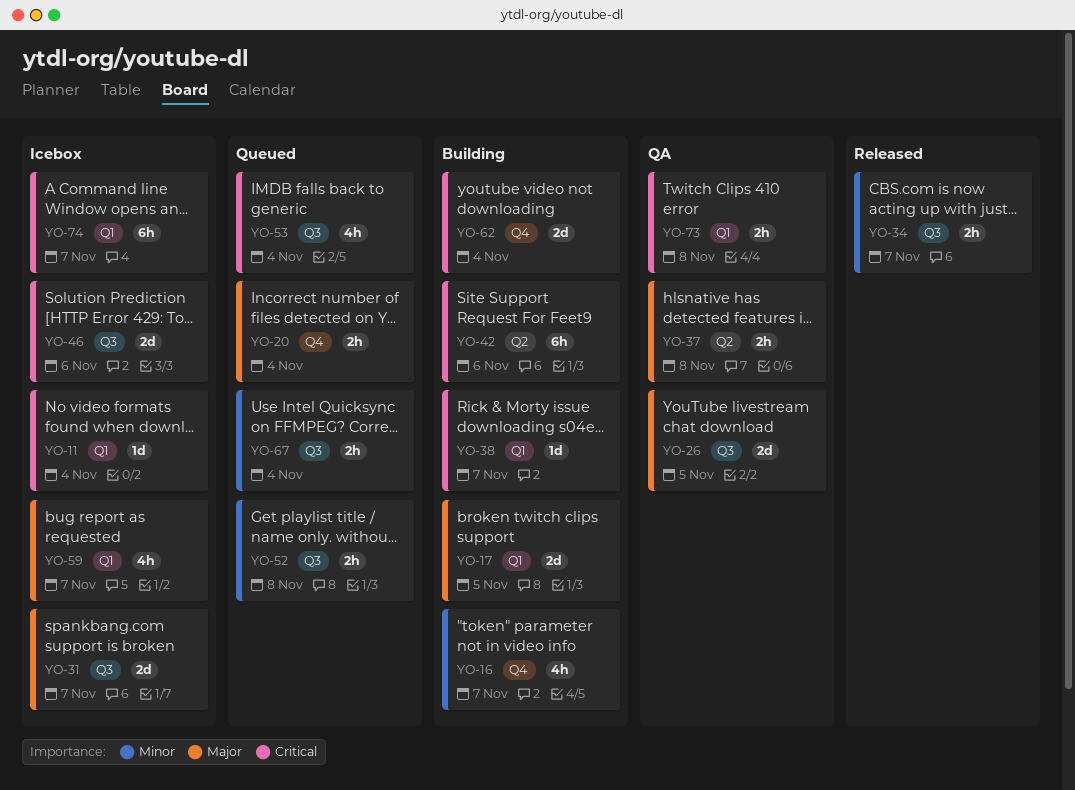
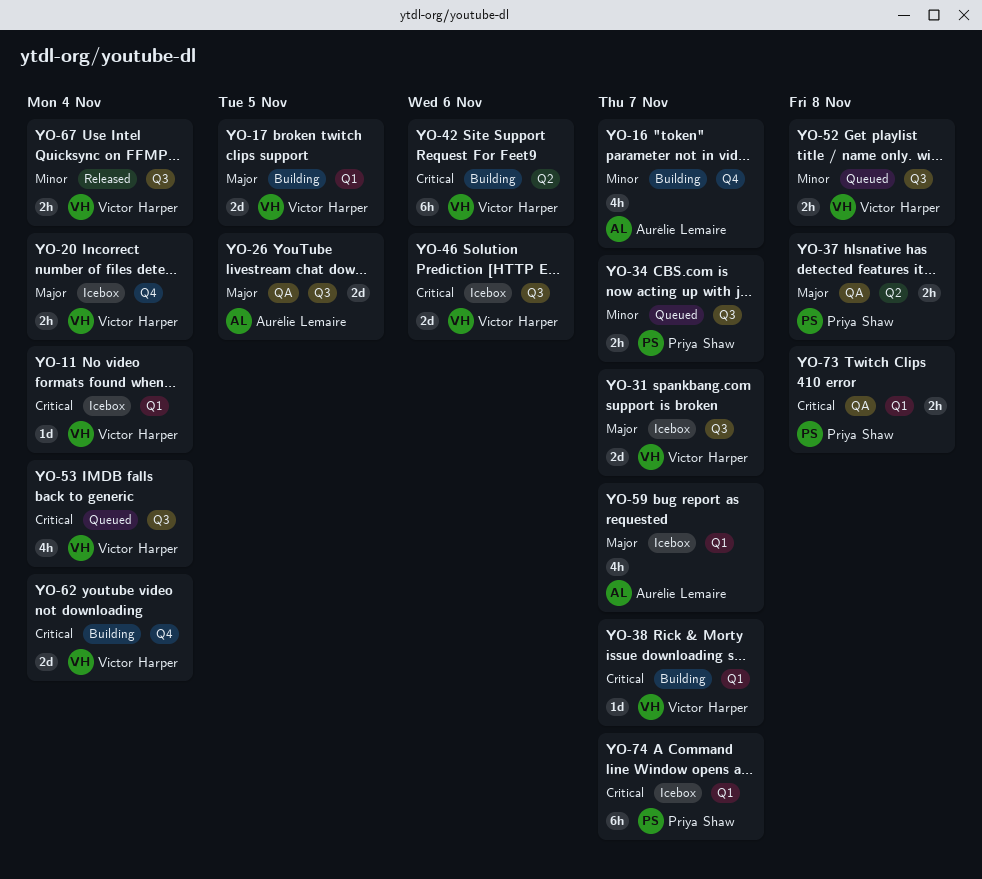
YO-20, status: Queued -> Icebox
YO-34, status: Released -> Queued
YO-67, status: Queued -> Released

